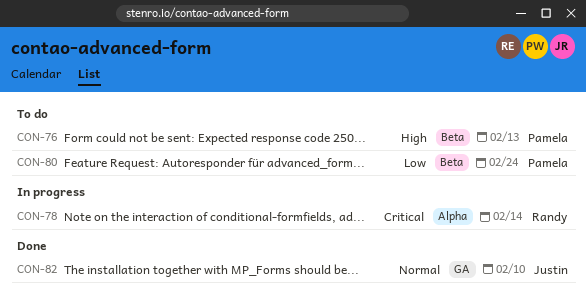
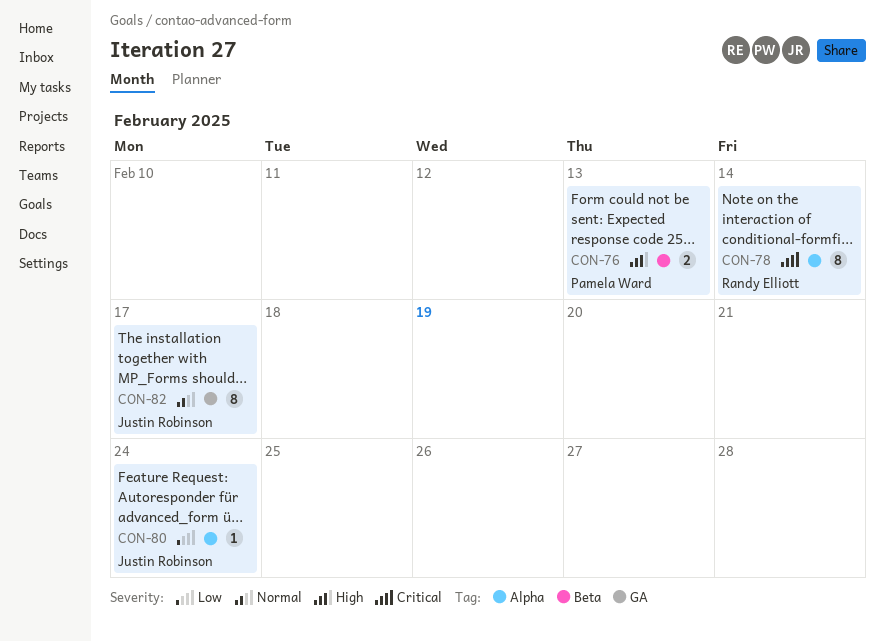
CON-80, owner: Pamela Ward -> Justin Robinson
CON-80, label: Beta -> Alpha
CON-82, due: Feb 10 -> Feb 17

